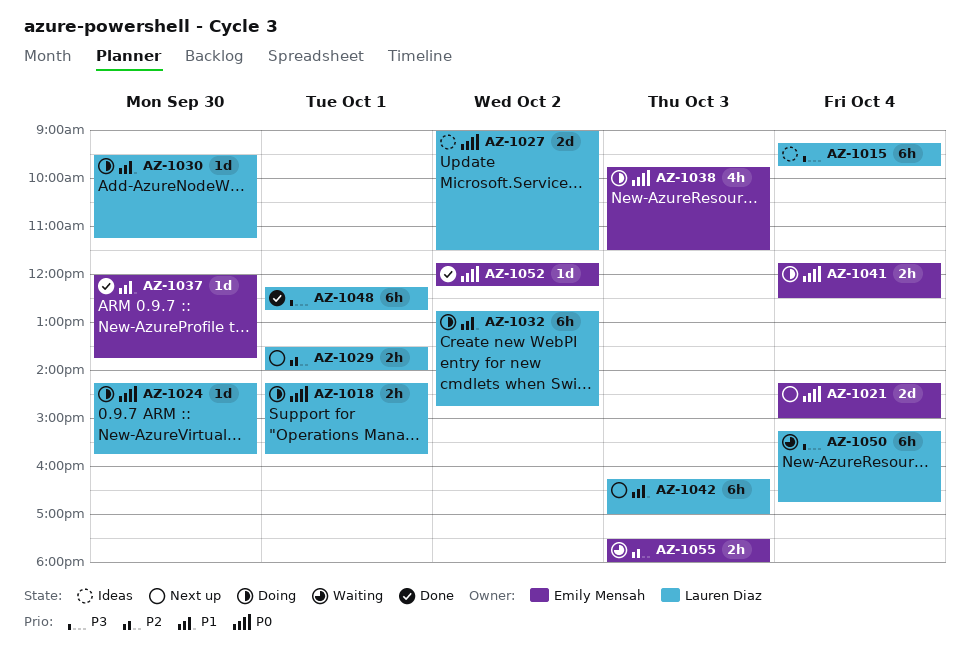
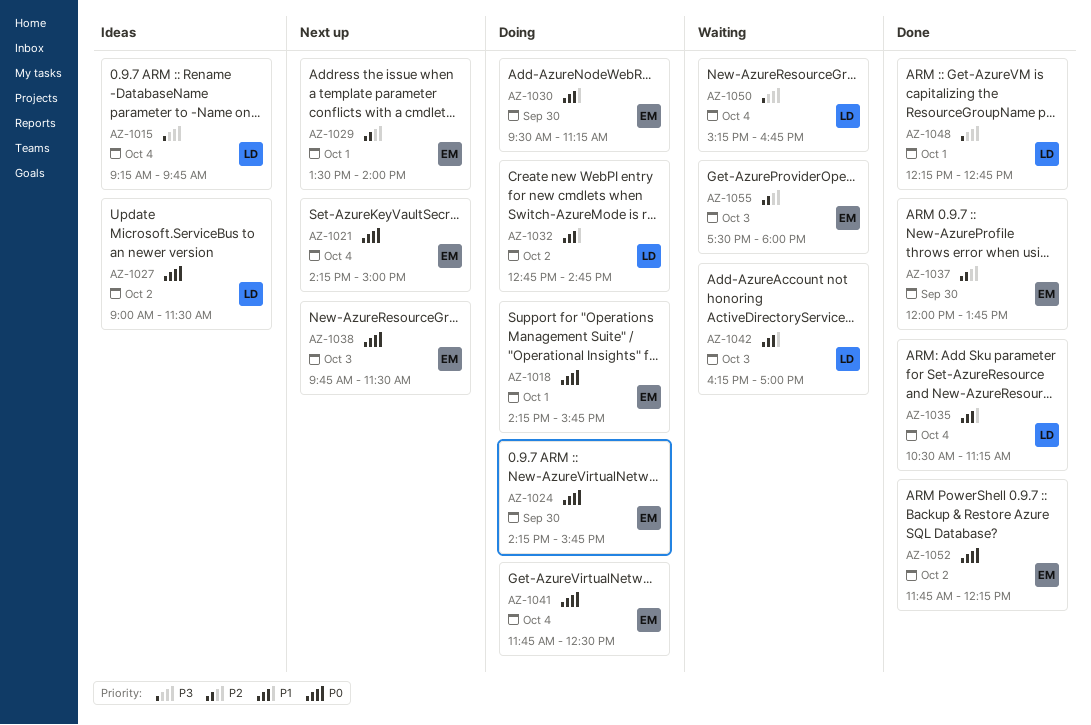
AZ-1018, owner: Lauren Diaz -> Emily Mensah
AZ-1024, owner: Lauren Diaz -> Emily Mensah
AZ-1029, owner: Lauren Diaz -> Emily Mensah
AZ-1030, owner: Lauren Diaz -> Emily Mensah
AZ-1035: none -> present
AZ-1037, priority: P1 -> P2
AZ-1038, status: Doing -> Next up
AZ-1042, status: Next up -> Waiting

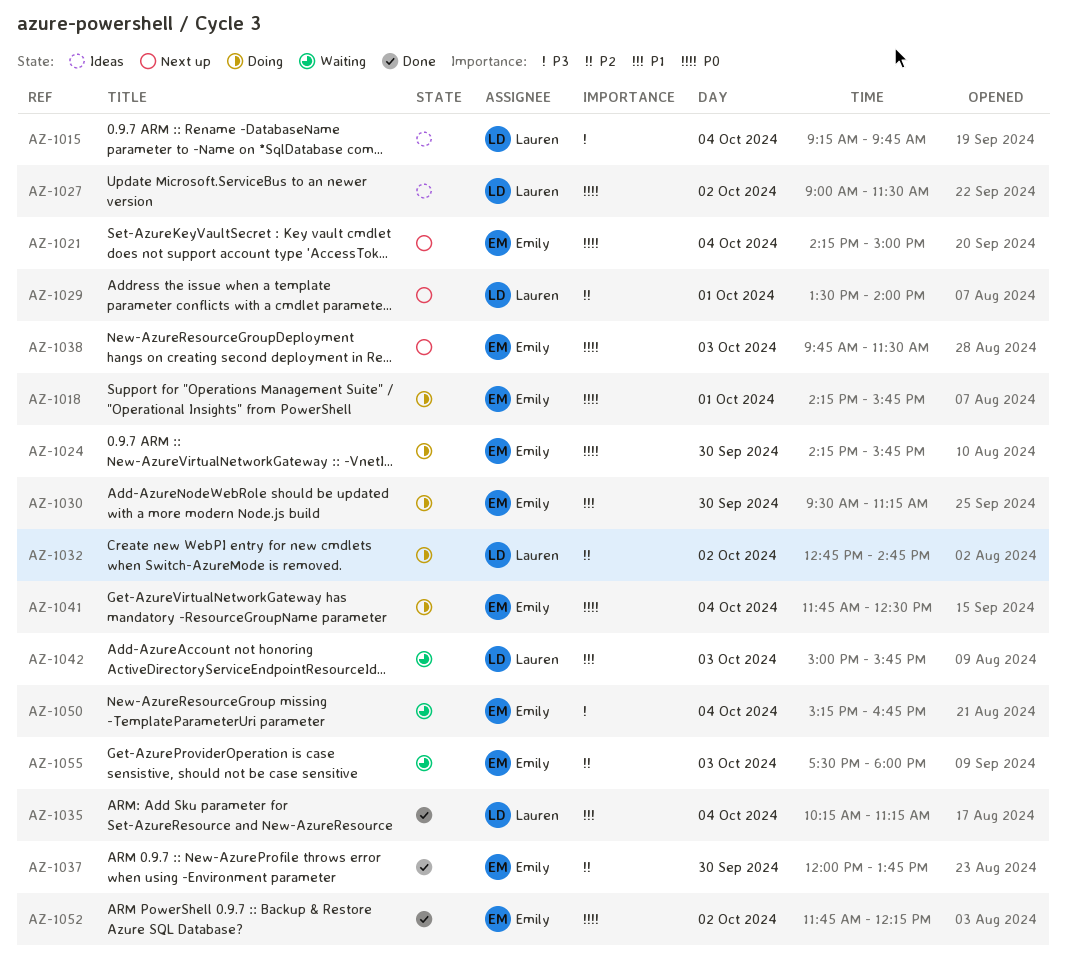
AZ-1029, owner: Emily -> Lauren
AZ-1032, priority: P1 -> P2
AZ-1035, begins: 10:30 -> 10:15
AZ-1042, begins: 16:15 -> 15:00
AZ-1042, ends: 17:00 -> 15:45
AZ-1048: present -> none
AZ-1050, owner: Lauren -> Emily

